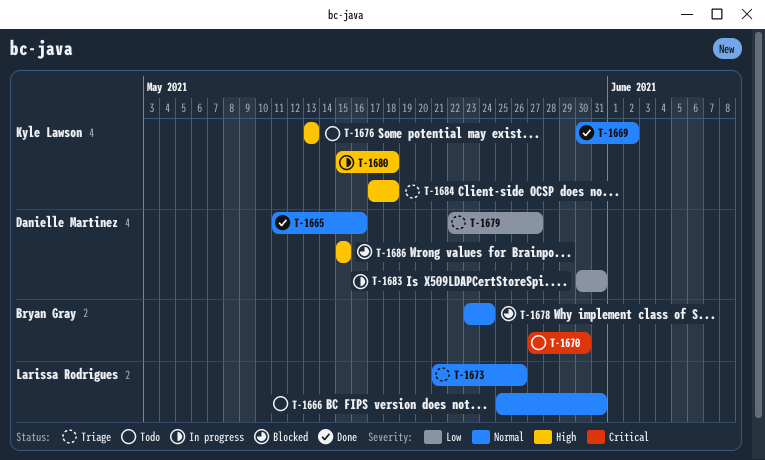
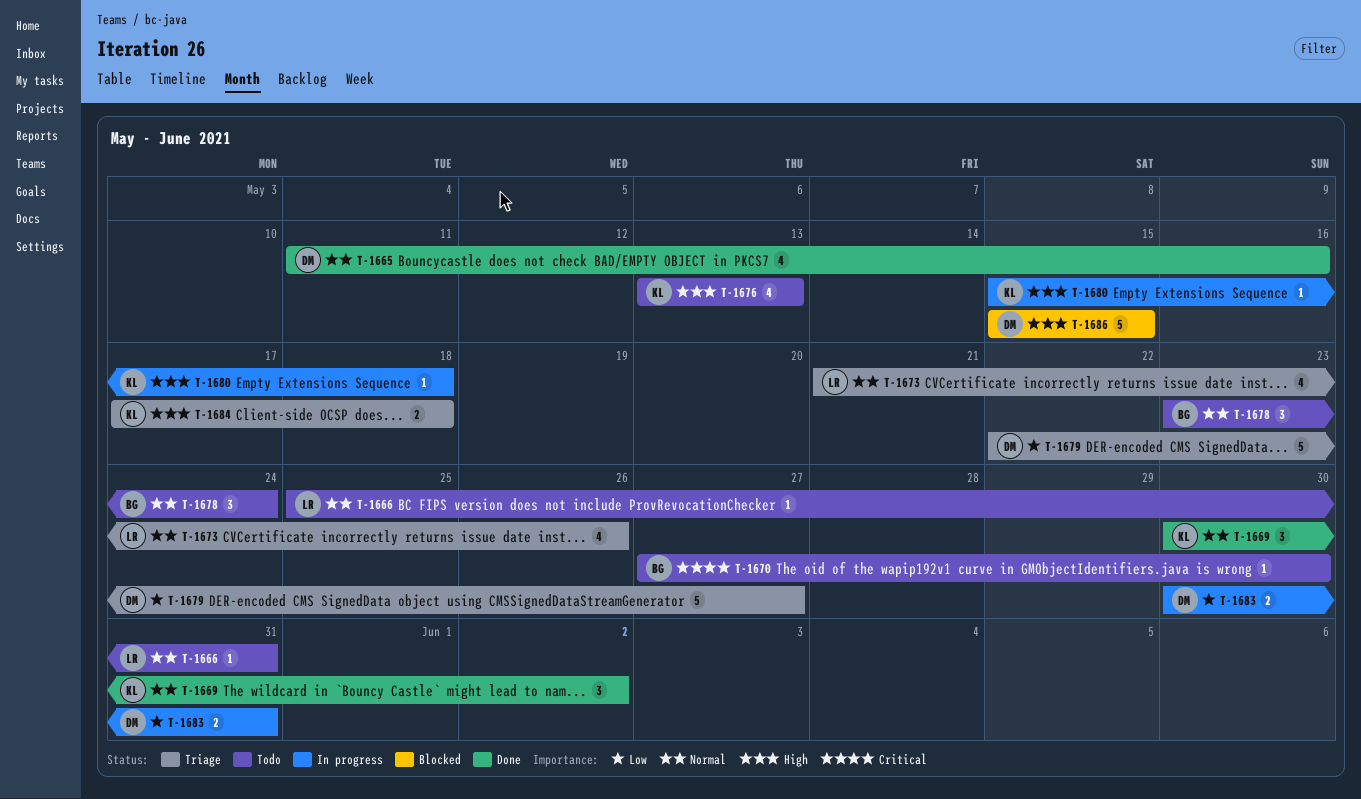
T-1678, status: Blocked -> Todo

